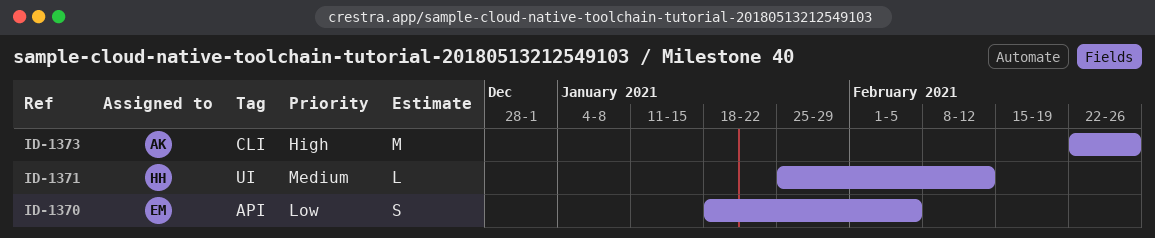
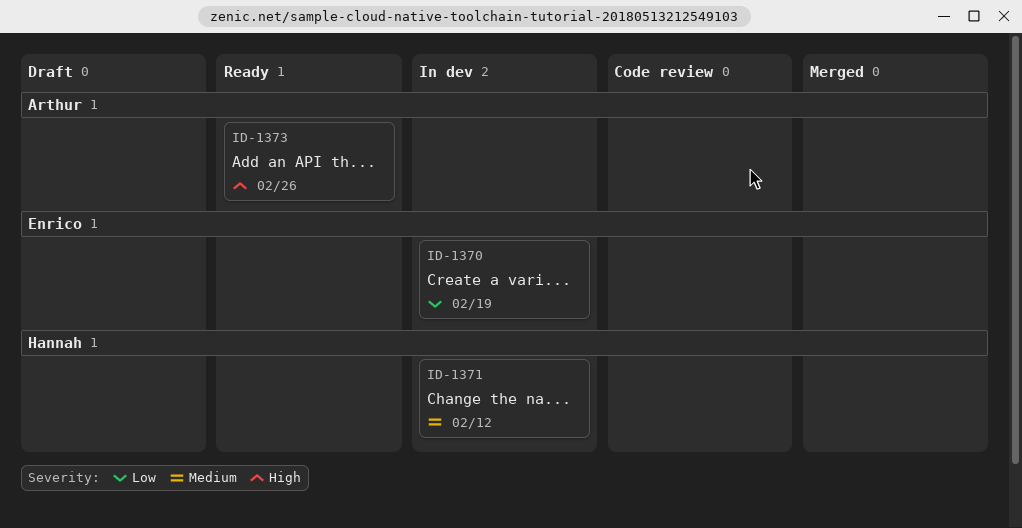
ID-1370, due: Feb 5 -> Feb 19

